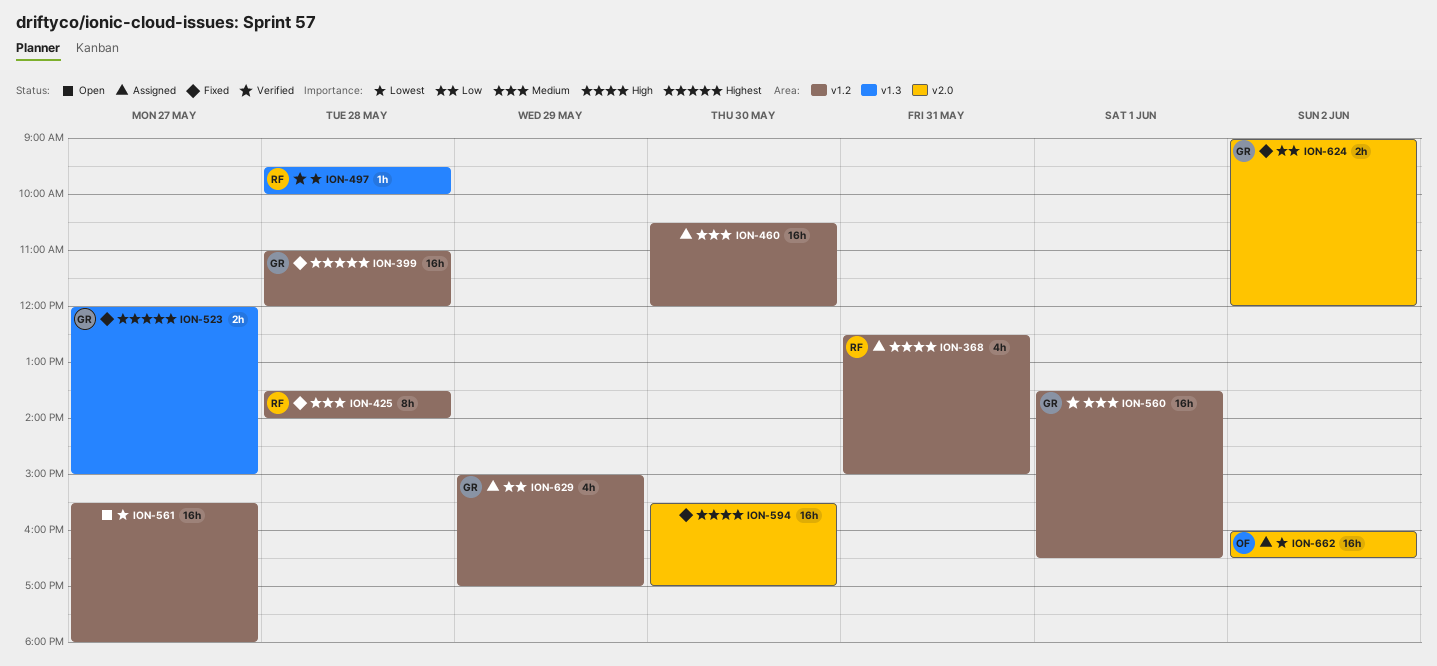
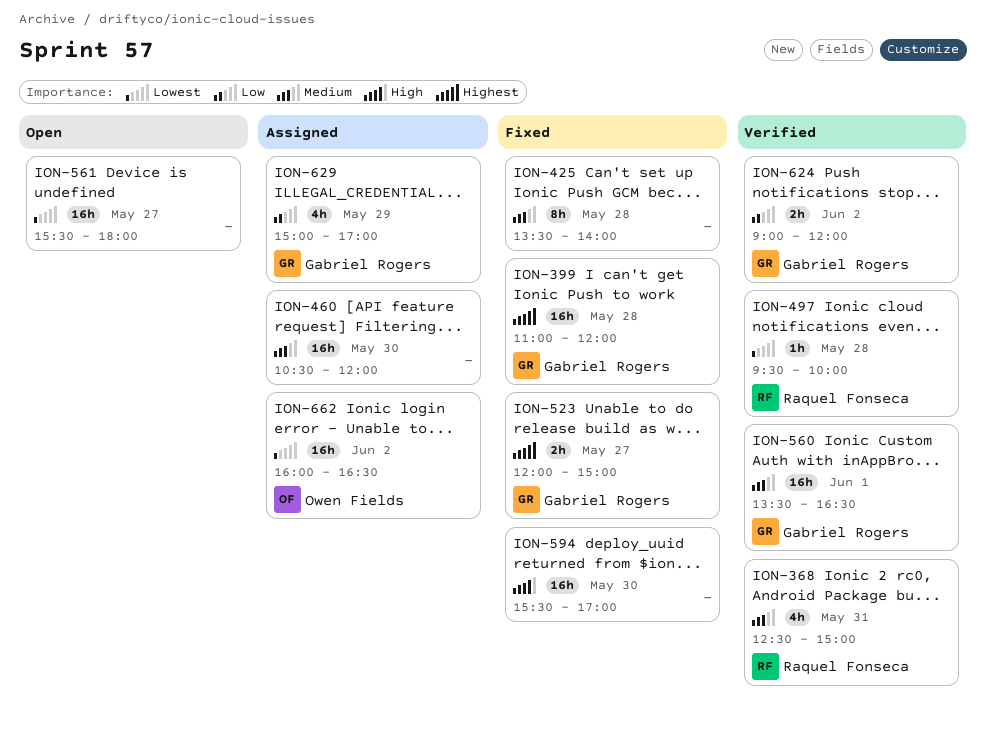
ION-368, status: Assigned -> Verified
ION-368, priority: High -> Medium
ION-425, owner: Raquel Fonseca -> none
ION-624, status: Fixed -> Verified

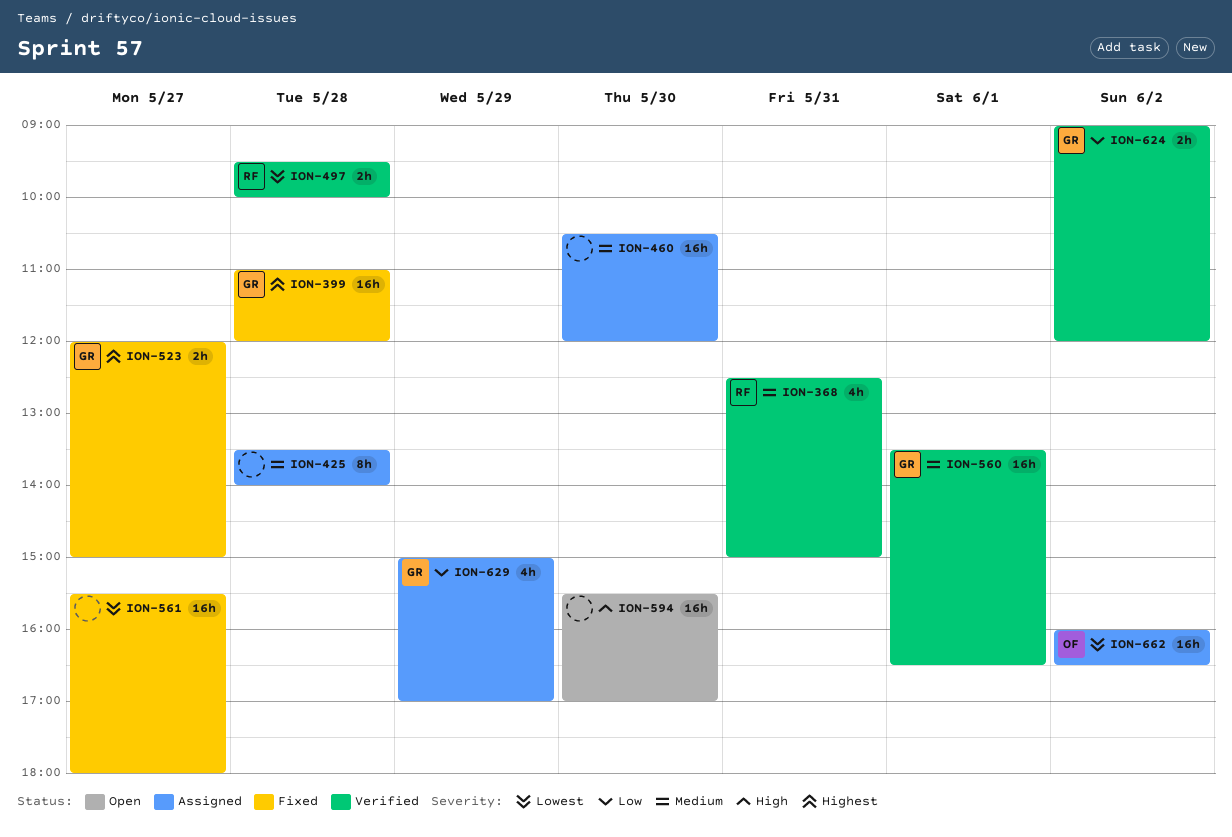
ION-425, status: Fixed -> Assigned
ION-497, estimate: 1h -> 2h
ION-561, status: Open -> Fixed
ION-594, status: Fixed -> Open

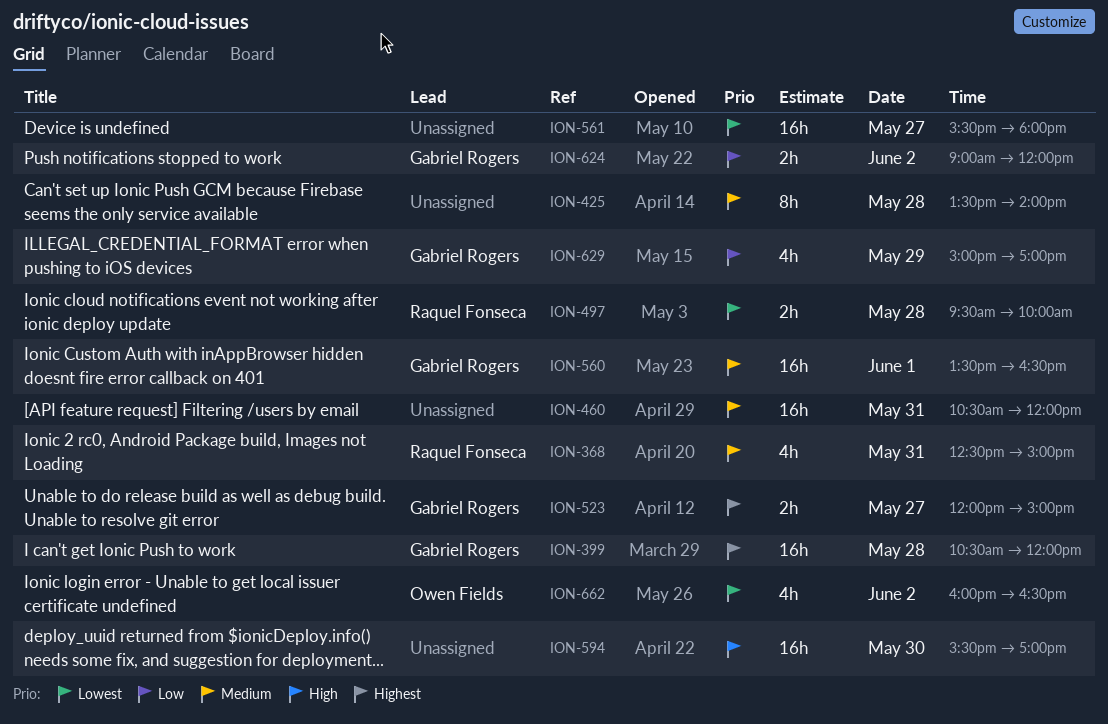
ION-399, begins: 11:00 -> 10:30
ION-460, day: May 30 -> May 31
ION-662, estimate: 16h -> 4h

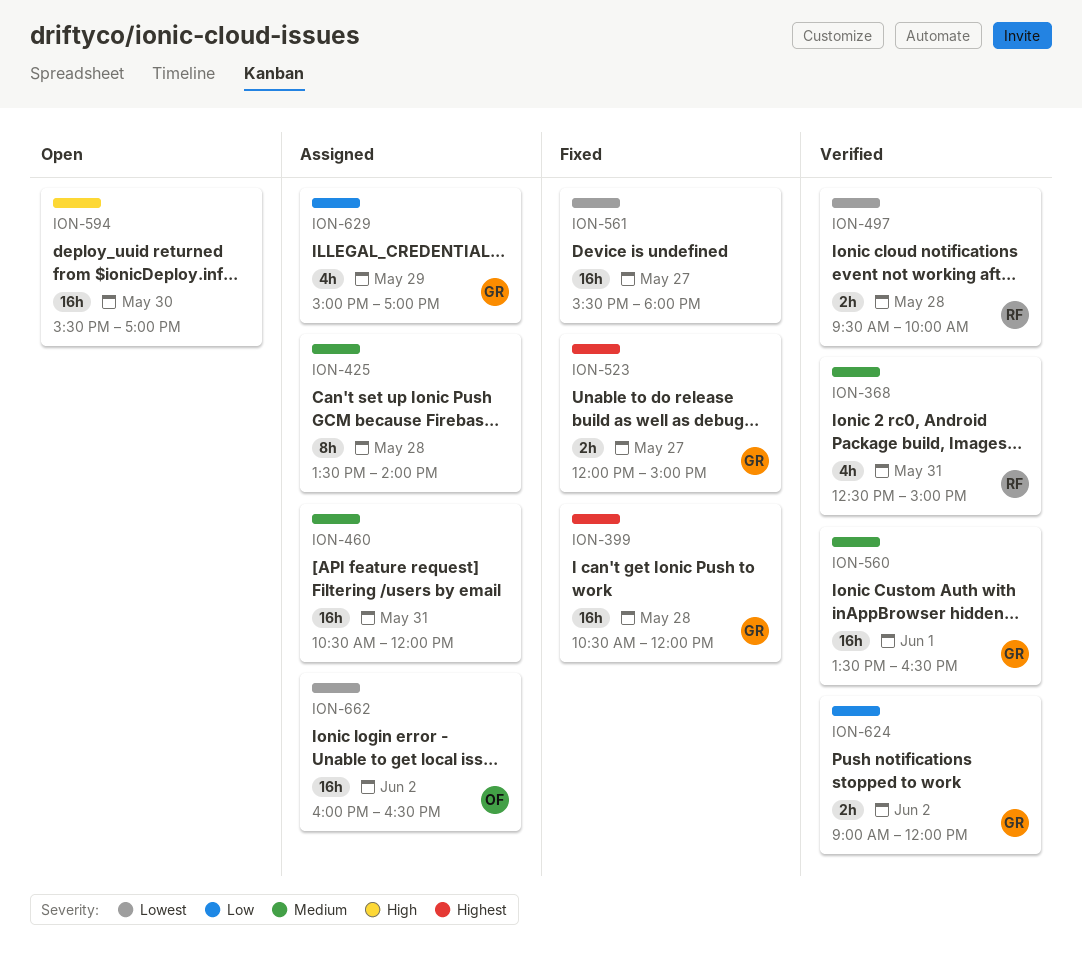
ION-662, estimate: 4h -> 16h

